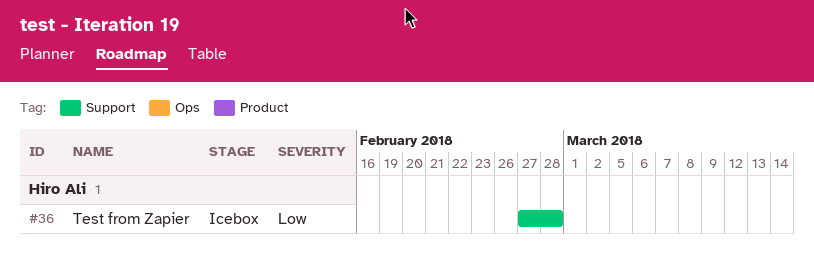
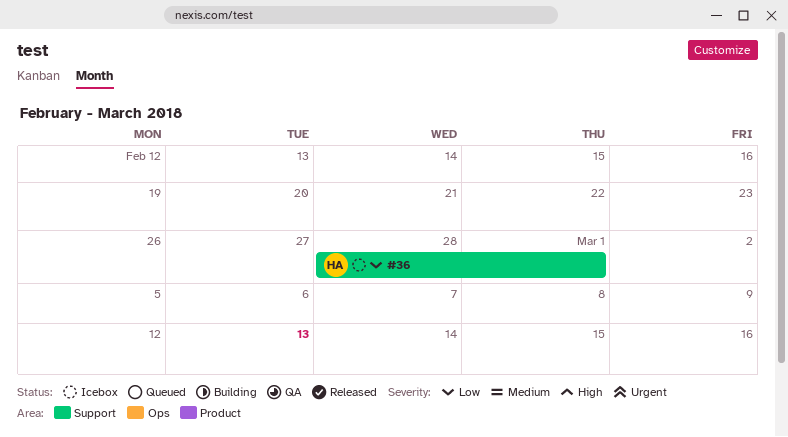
#36, start: Feb 27 -> Feb 28
#36, due: Feb 28 -> Mar 1

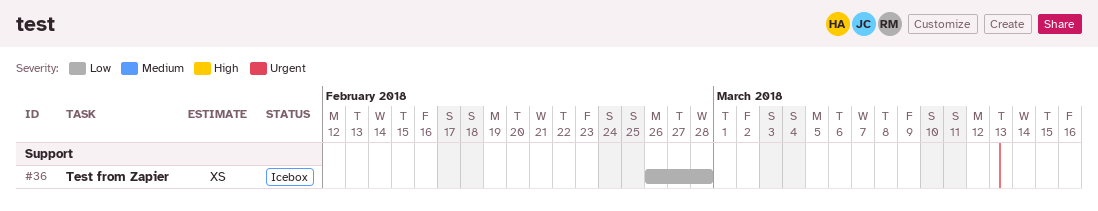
#36, start: Feb 28 -> Feb 26
#36, due: Mar 1 -> Feb 28

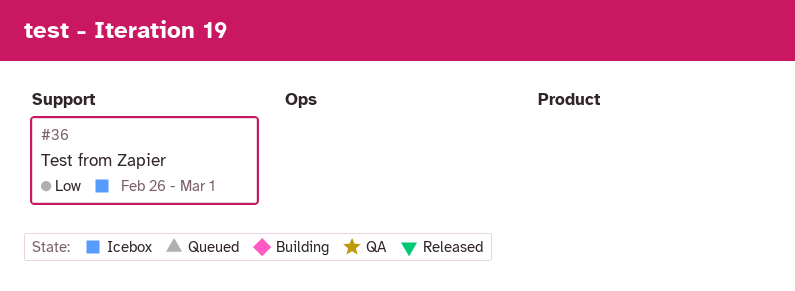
#36, due: Feb 28 -> Mar 1

